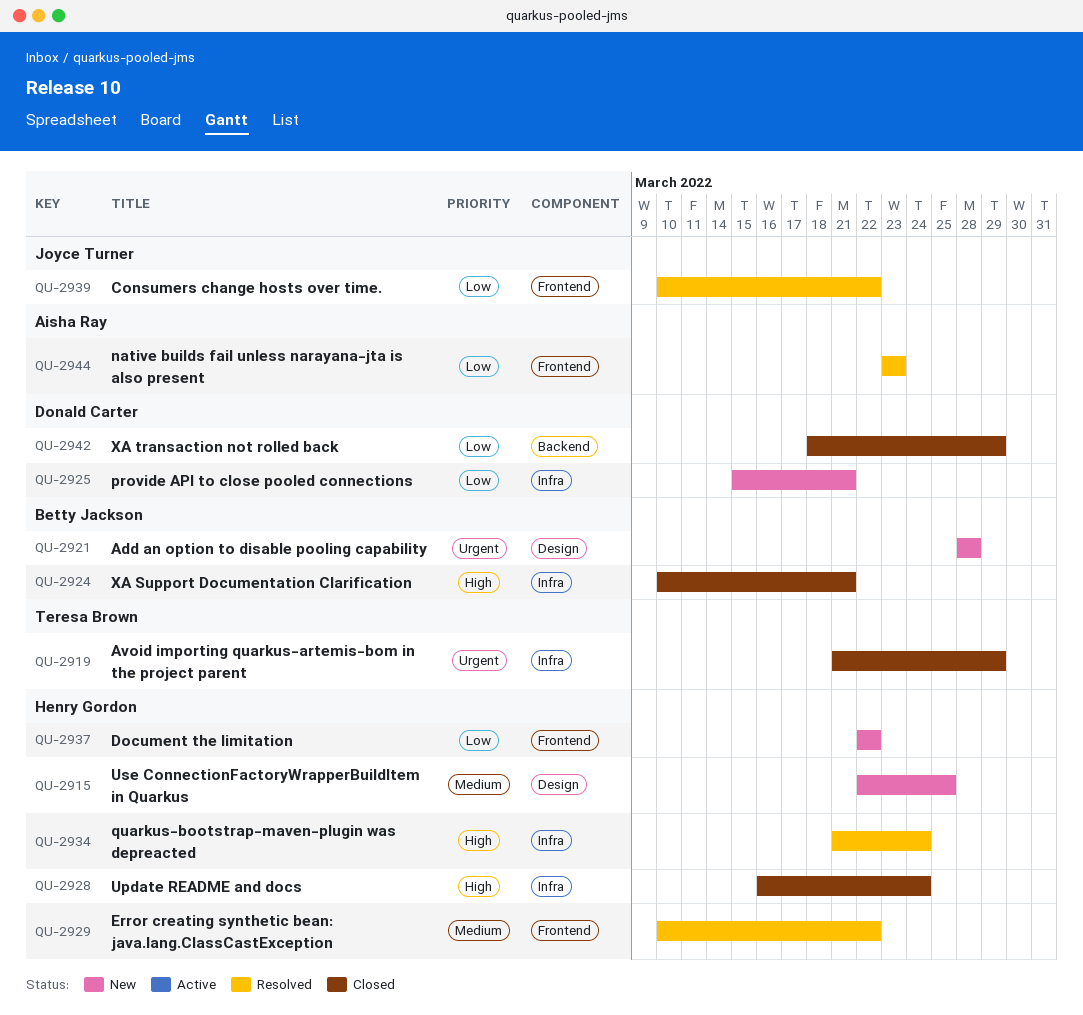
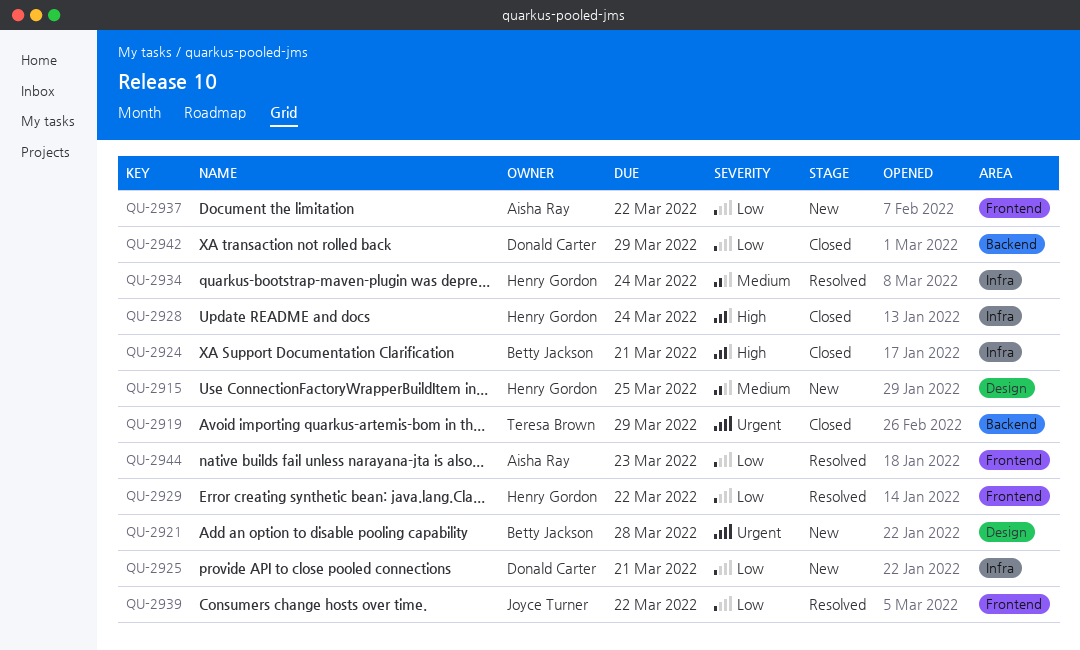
QU-2919, label: Infra -> Backend
QU-2929, priority: Medium -> Low
QU-2934, priority: High -> Medium
QU-2937, owner: Henry Gordon -> Aisha Ray

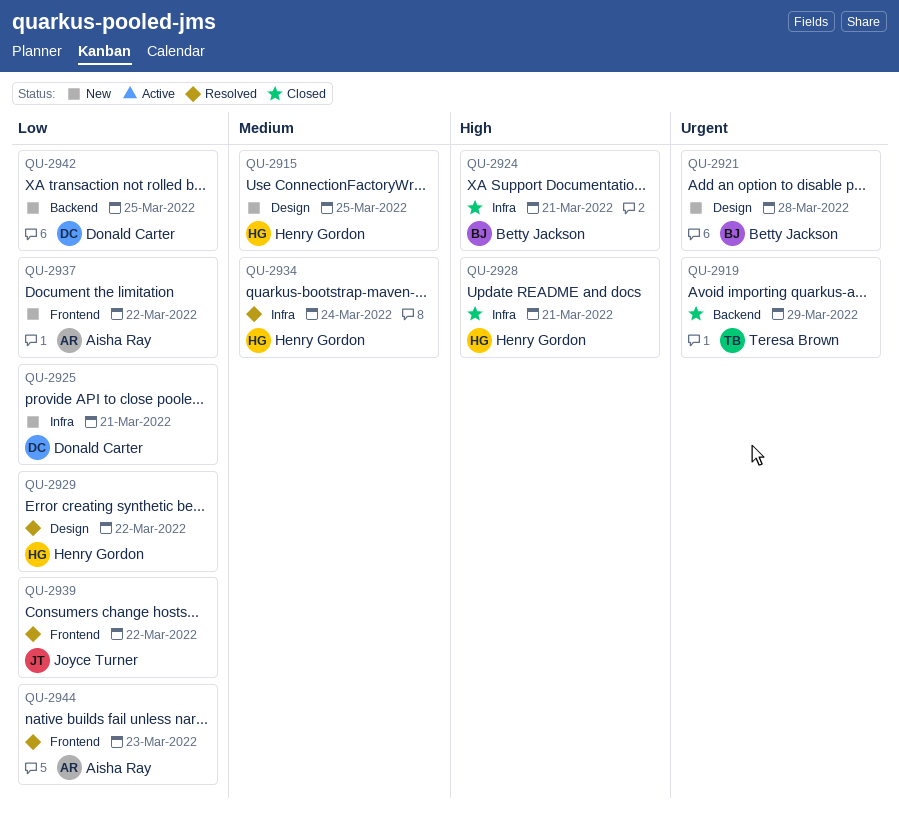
QU-2928, due: Mar 24 -> Mar 21
QU-2929, label: Frontend -> Design
QU-2942, status: Closed -> New
QU-2942, due: Mar 29 -> Mar 25

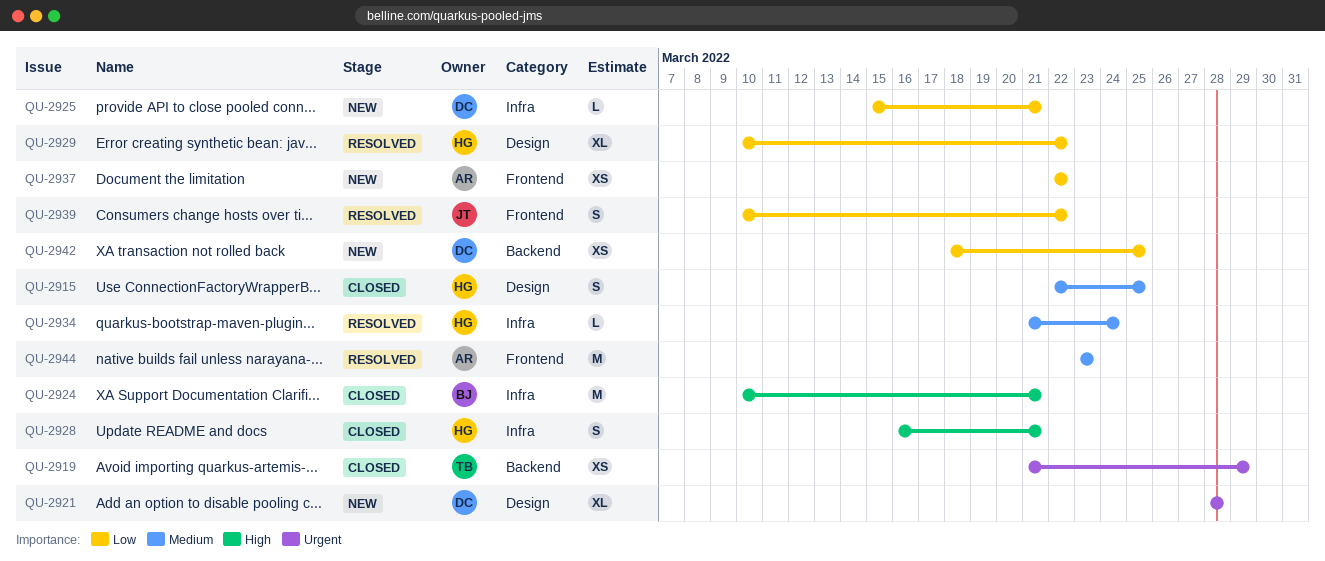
QU-2915, status: New -> Closed
QU-2921, owner: Betty Jackson -> Donald Carter
QU-2944, priority: Low -> Medium

